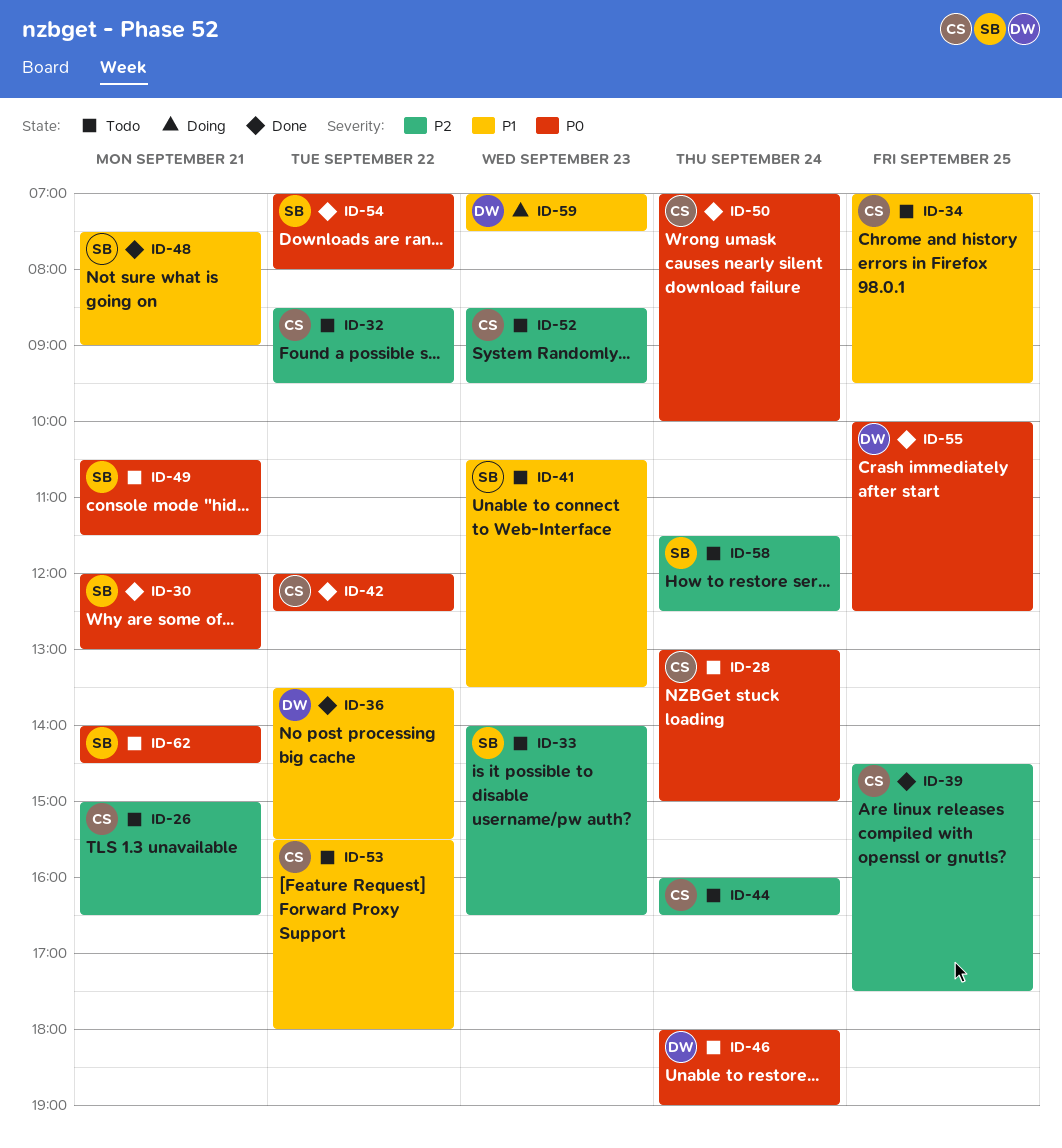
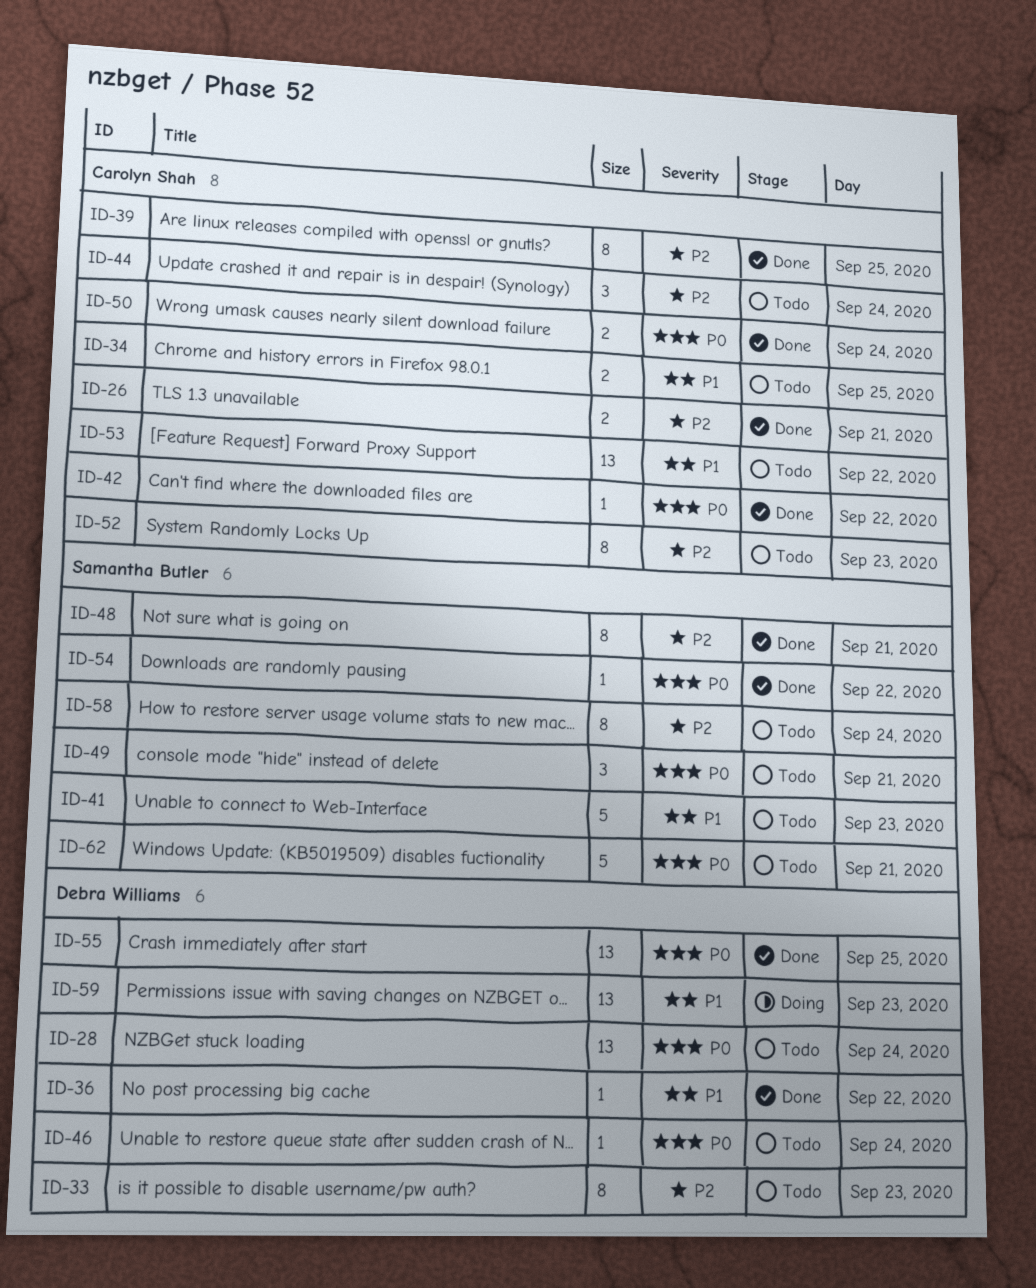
ID-26, status: Todo -> Done
ID-28, owner: Carolyn Shah -> Debra Williams
ID-30: present -> none
ID-32: present -> none
ID-33, owner: Samantha Butler -> Debra Williams
ID-48, priority: P1 -> P2

